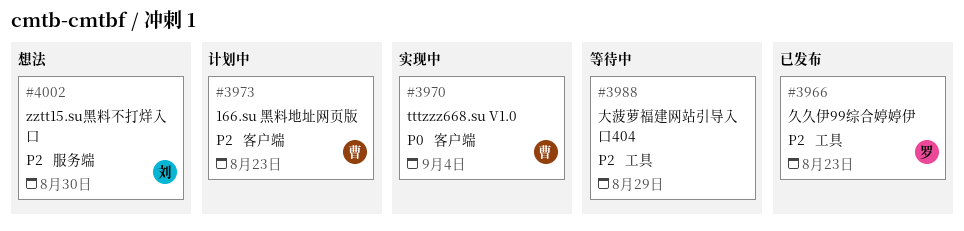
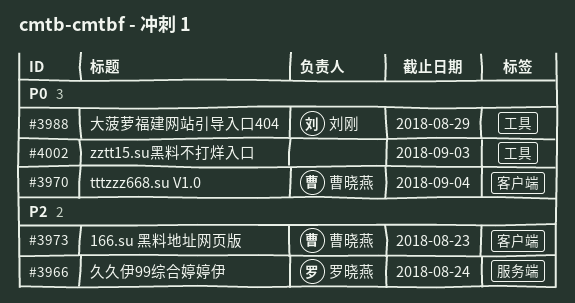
#3966, label: 工具 -> 服务端
#3966, due: Aug 23 -> Aug 24
#3988, owner: none -> 刘刚
#3988, priority: P2 -> P0
#4002, owner: 刘刚 -> none
#4002, priority: P2 -> P0
#4002, label: 服务端 -> 工具
#4002, due: Aug 30 -> Sep 3

